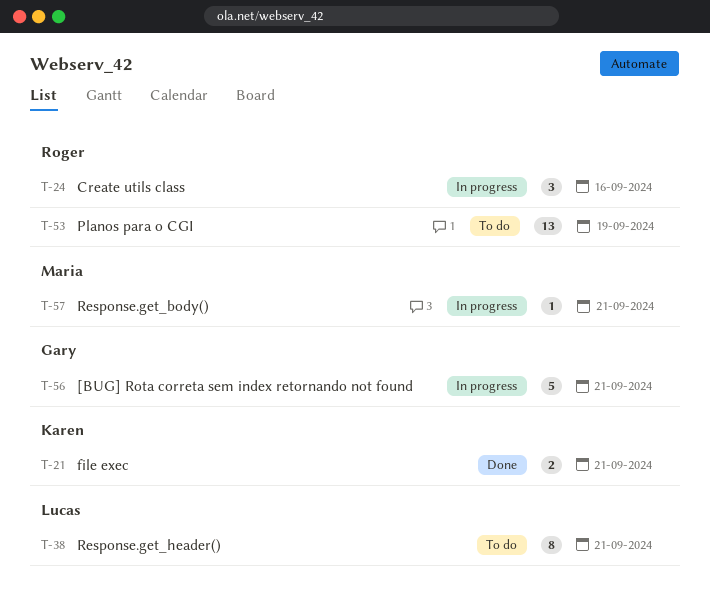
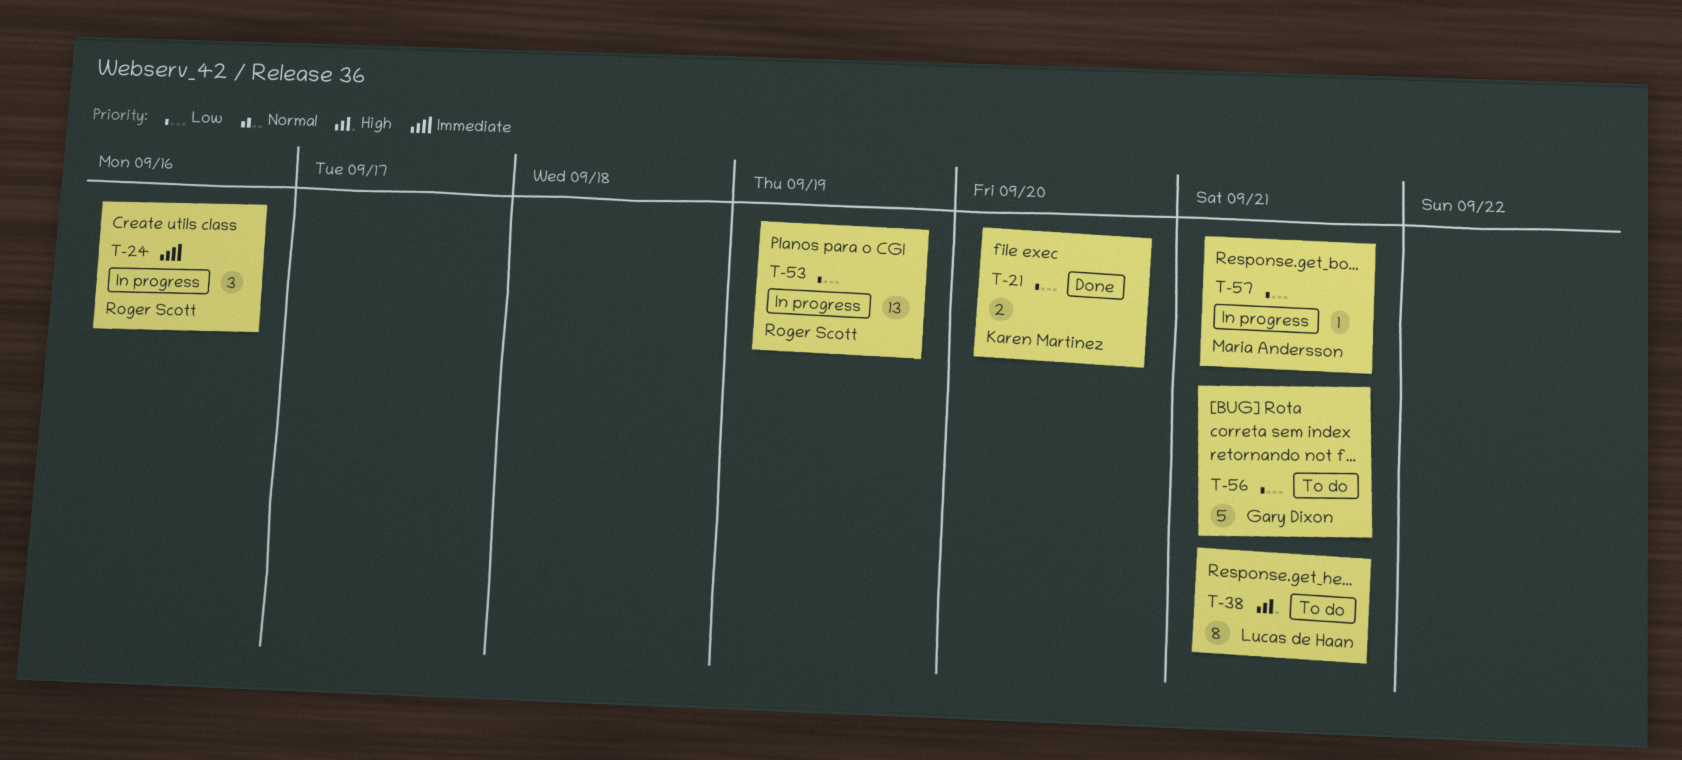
T-21, due: Sep 21 -> Sep 20
T-53, status: To do -> In progress
T-56, status: In progress -> To do

